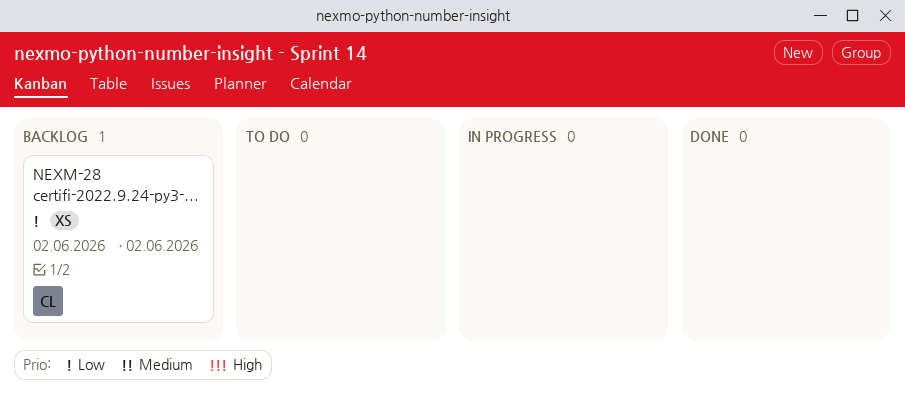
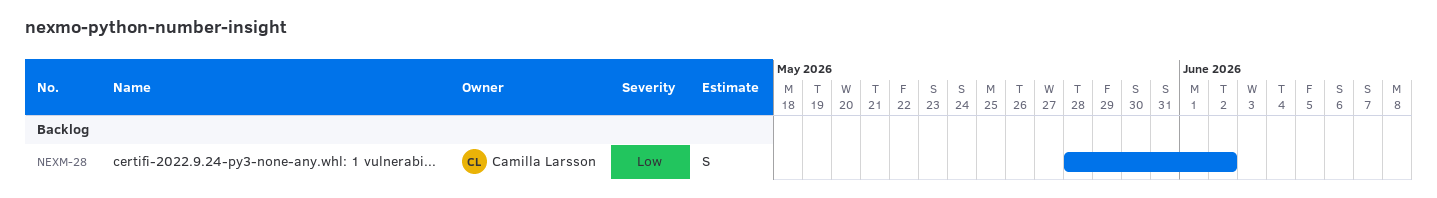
NEXM-28, estimate: XS -> S
NEXM-28, start: Jun 2 -> May 28

